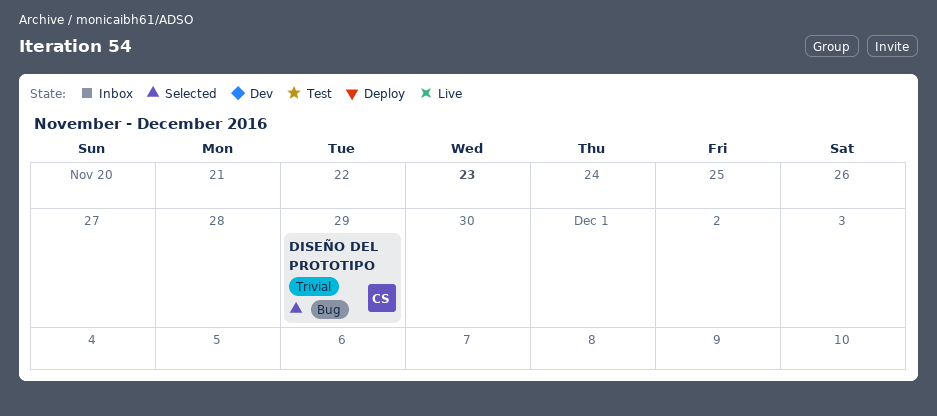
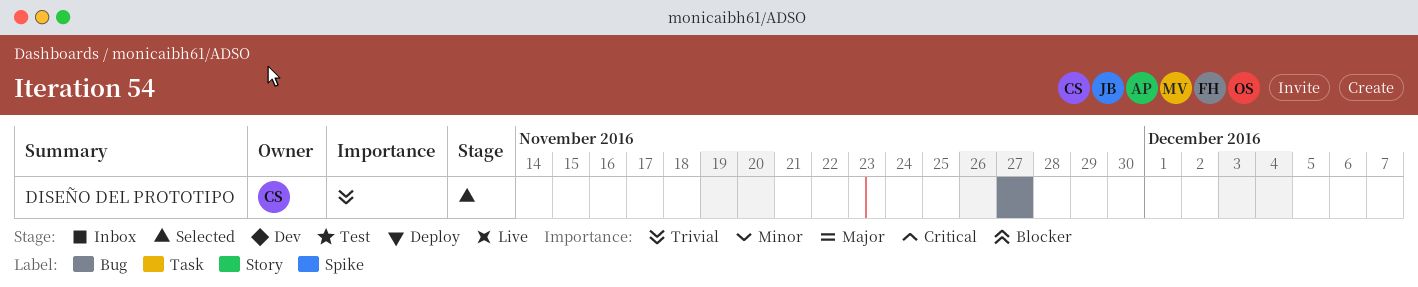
DISEÑO DEL PROTOTIPO, due: Nov 29 -> Nov 27

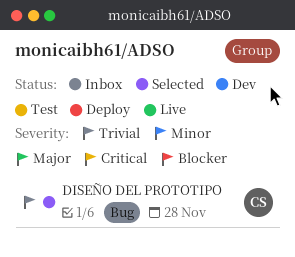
DISEÑO DEL PROTOTIPO, due: Nov 27 -> Nov 28

